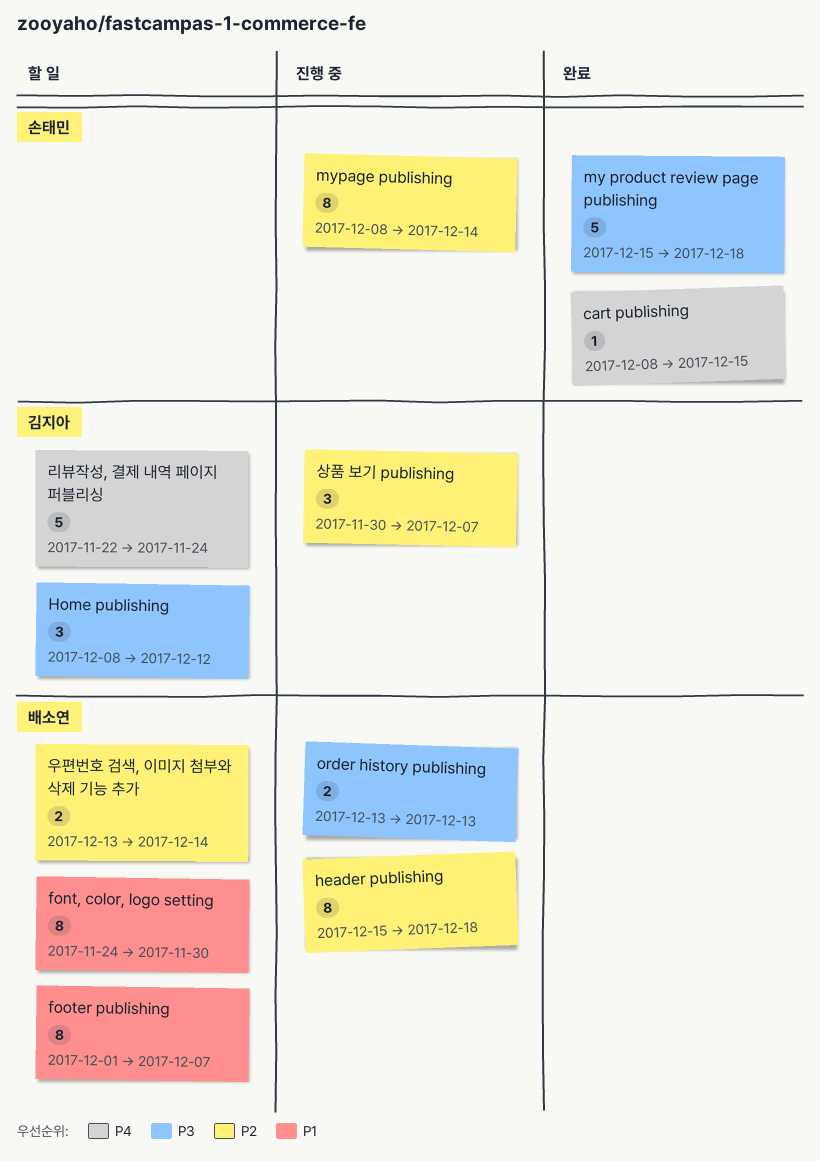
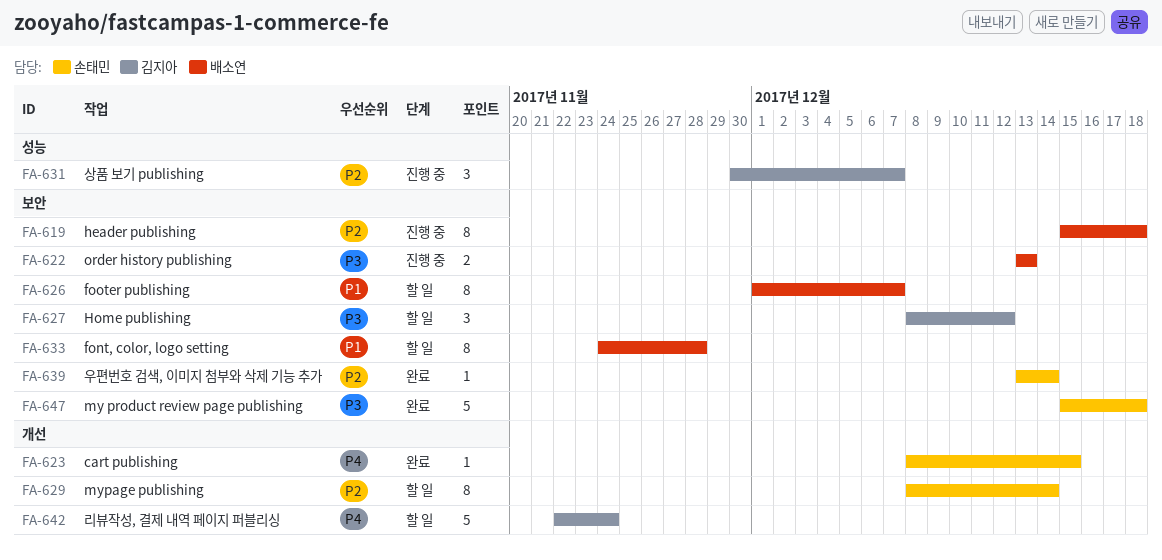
font, color, logo setting, due: Nov 30 -> Nov 28
mypage publishing, status: 진행 중 -> 할 일
우편번호 검색, 이미지 첨부와 삭제 기능 추가, status: 할 일 -> 완료
우편번호 검색, 이미지 첨부와 삭제 기능 추가, owner: 배소연 -> 손태민
우편번호 검색, 이미지 첨부와 삭제 기능 추가, estimate: 2 -> 1

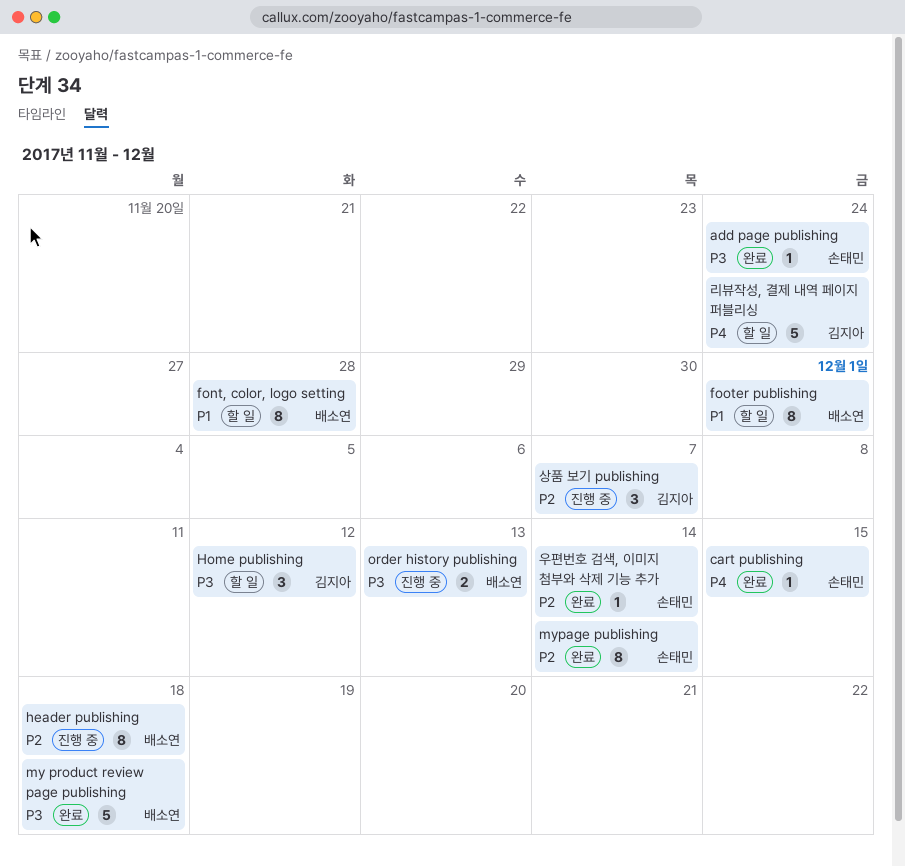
add page publishing: none -> present
footer publishing, due: Dec 7 -> Dec 1
my product review page publishing, owner: 손태민 -> 배소연
mypage publishing, status: 할 일 -> 완료

